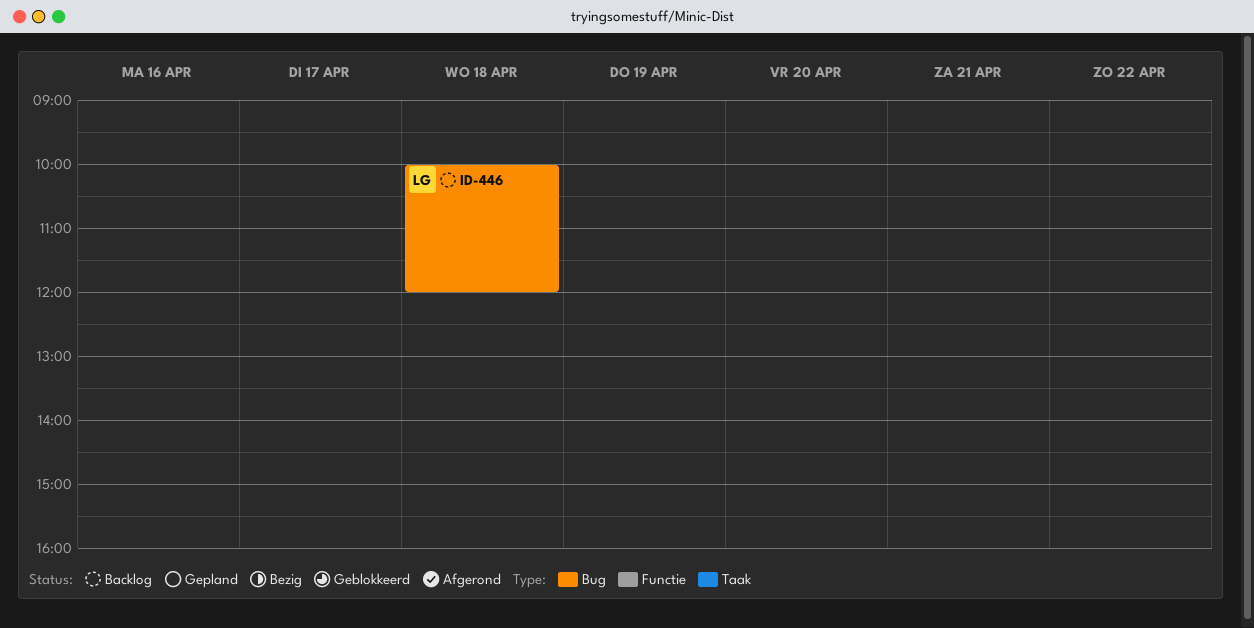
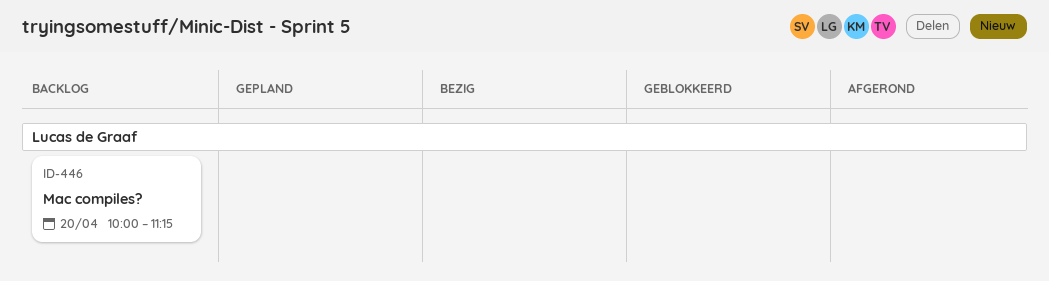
ID-446, day: Apr 18 -> Apr 20
ID-446, ends: 12:00 -> 11:15

